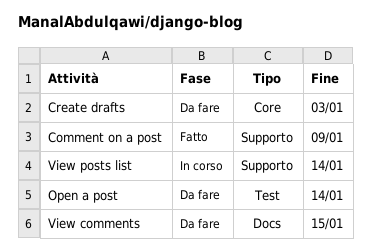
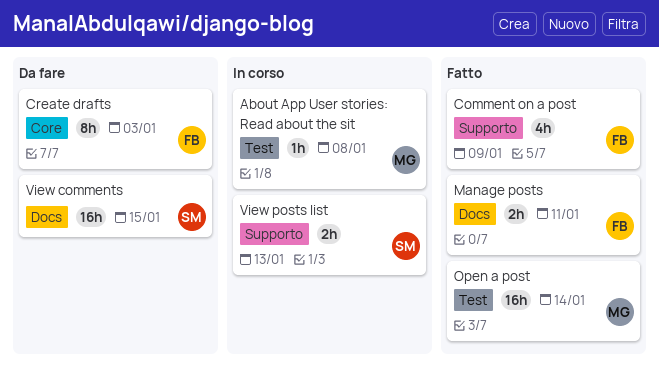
About App User stories: Read about the sit: none -> present
Manage posts: none -> present
Open a post, status: Da fare -> Fatto
View posts list, due: Jan 14 -> Jan 13

